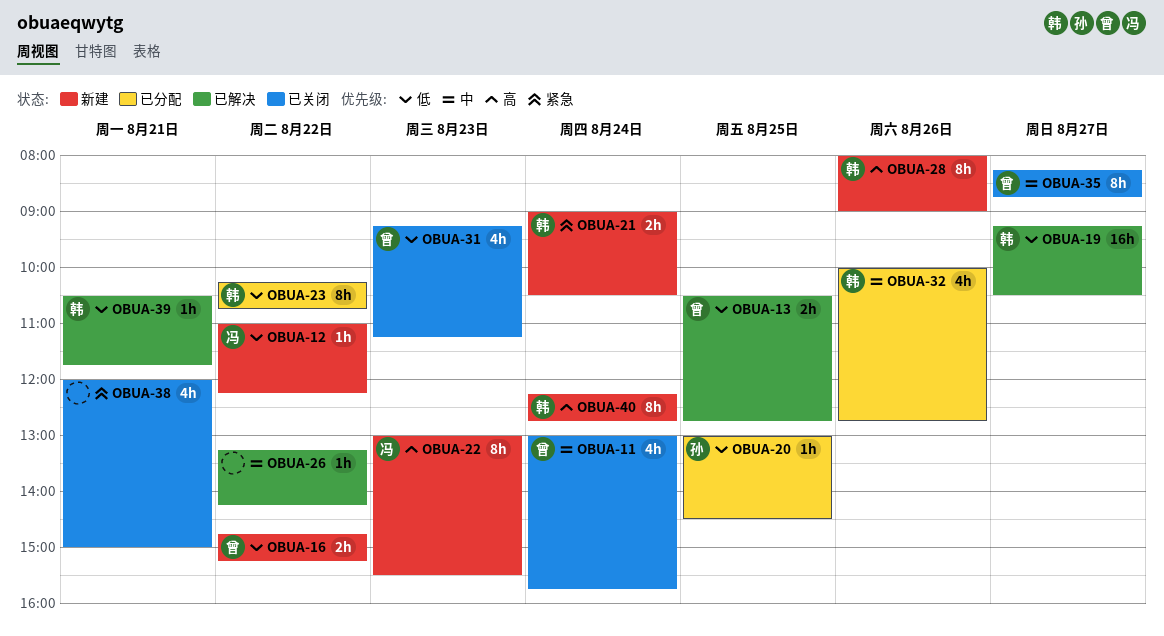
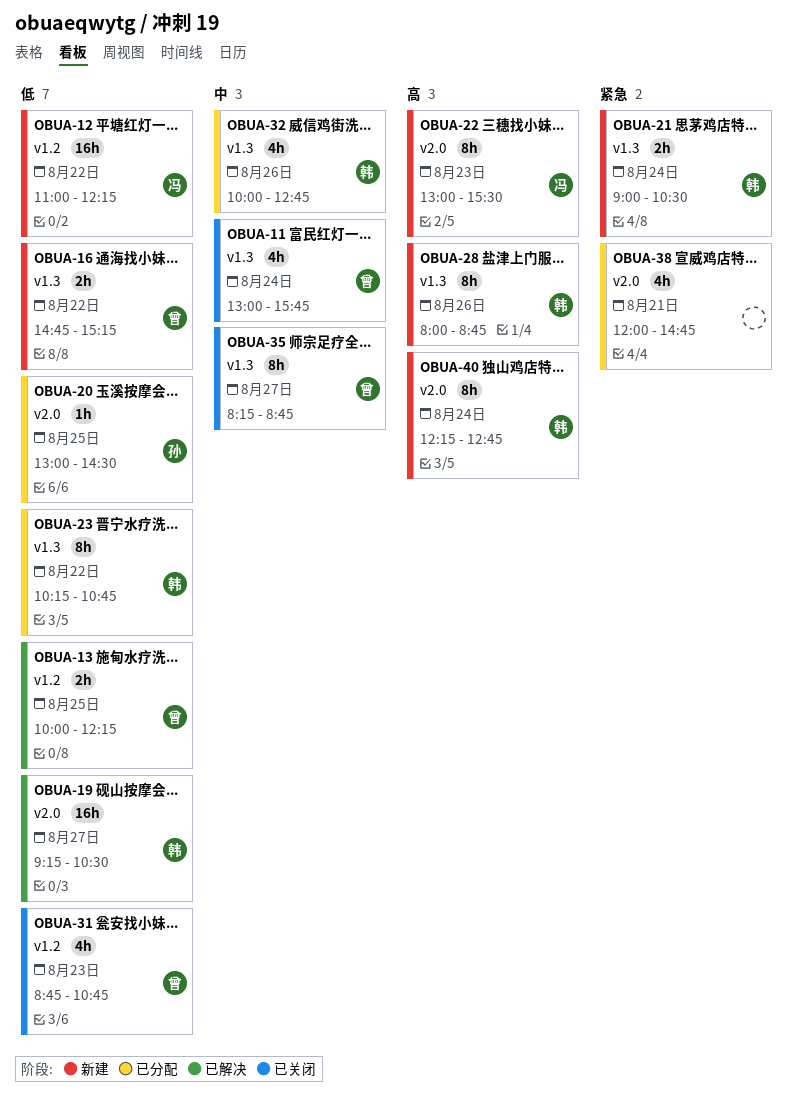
OBUA-12, estimate: 1h -> 16h
OBUA-13, begins: 10:30 -> 10:00
OBUA-13, ends: 12:45 -> 12:15
OBUA-26: present -> none
OBUA-28, ends: 09:00 -> 08:45
OBUA-31, begins: 09:15 -> 08:45
OBUA-31, ends: 11:15 -> 10:45
OBUA-38, status: 已关闭 -> 已分配
OBUA-38, ends: 15:00 -> 14:45
OBUA-39: present -> none

